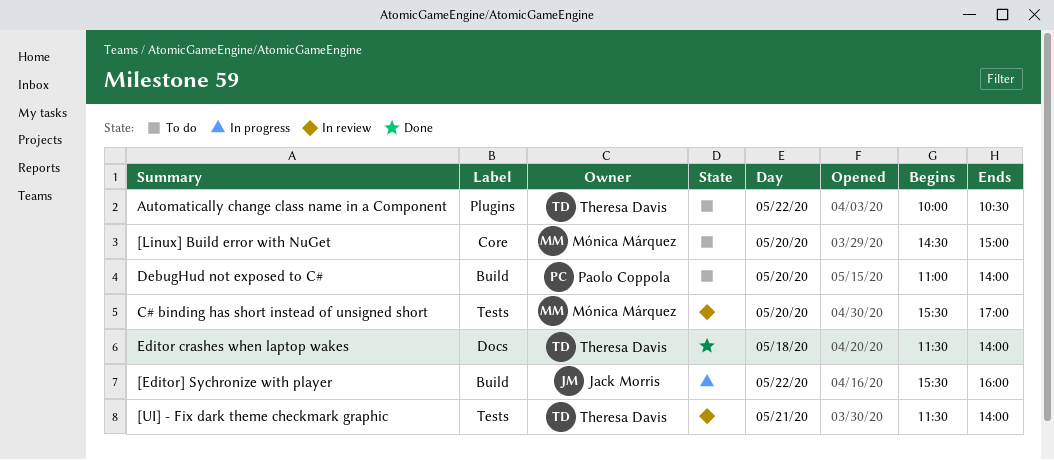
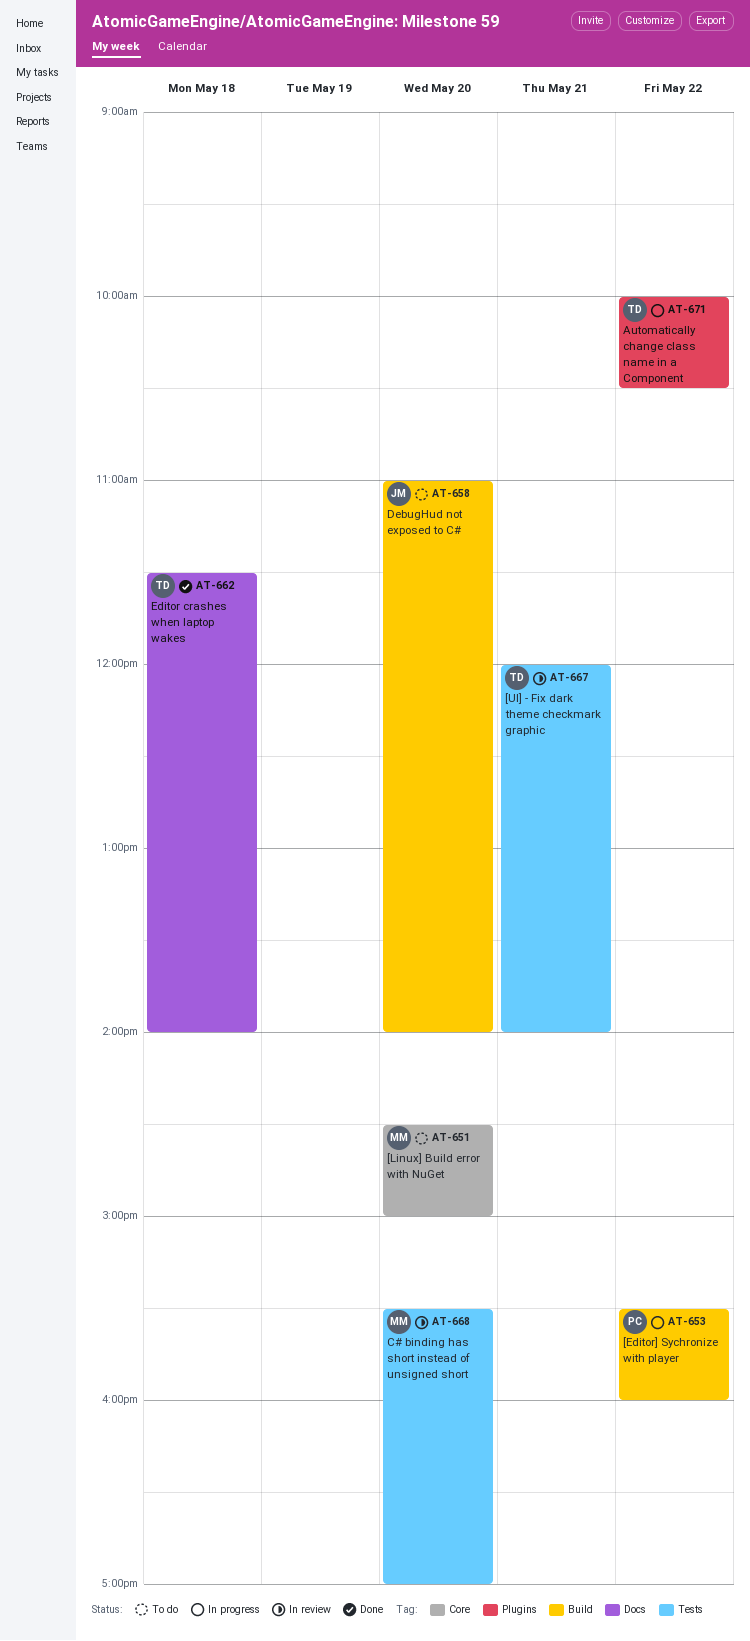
[Editor] Sychronize with player, owner: Jack Morris -> Paolo Coppola
[UI] - Fix dark theme checkmark graphic, begins: 11:30 -> 12:00
Automatically change class name in a Component, status: To do -> In progress
DebugHud not exposed to C#, owner: Paolo Coppola -> Jack Morris

